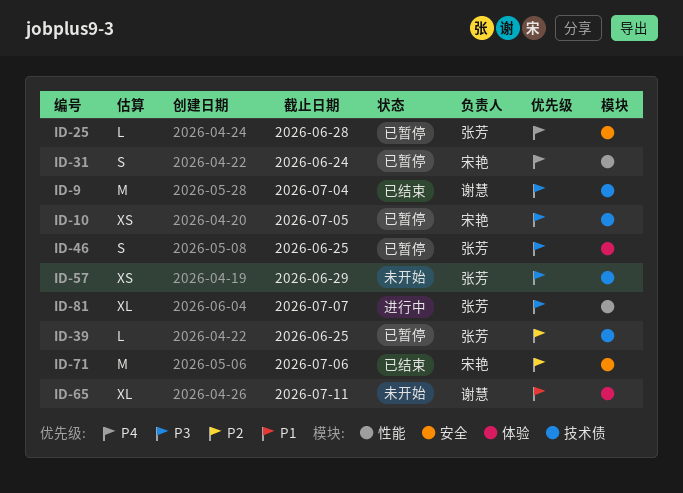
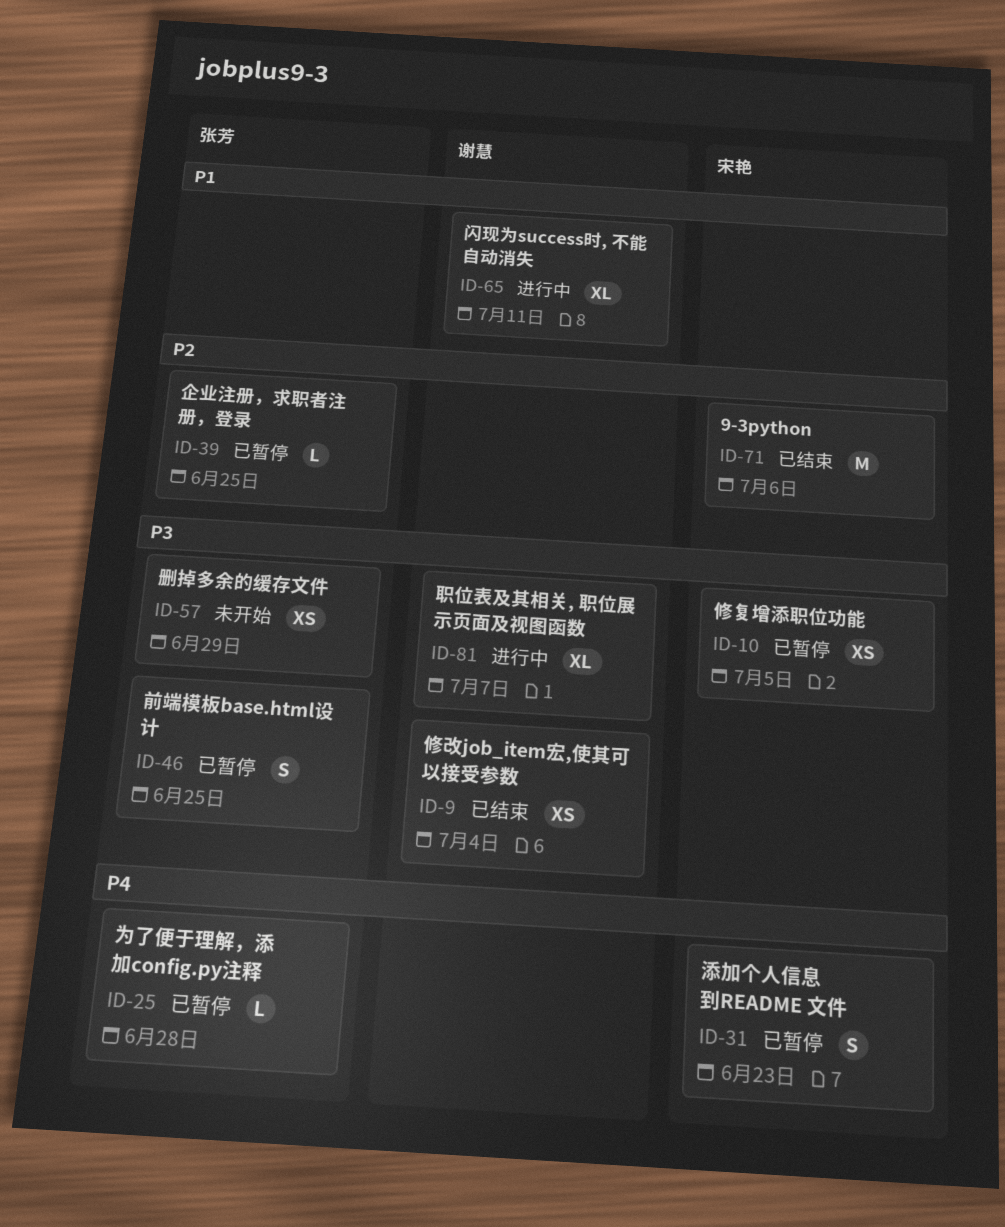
ID-9, estimate: M -> XS
ID-31, due: Jun 24 -> Jun 23
ID-65, status: 未开始 -> 进行中
ID-81, owner: 张芳 -> 谢慧

